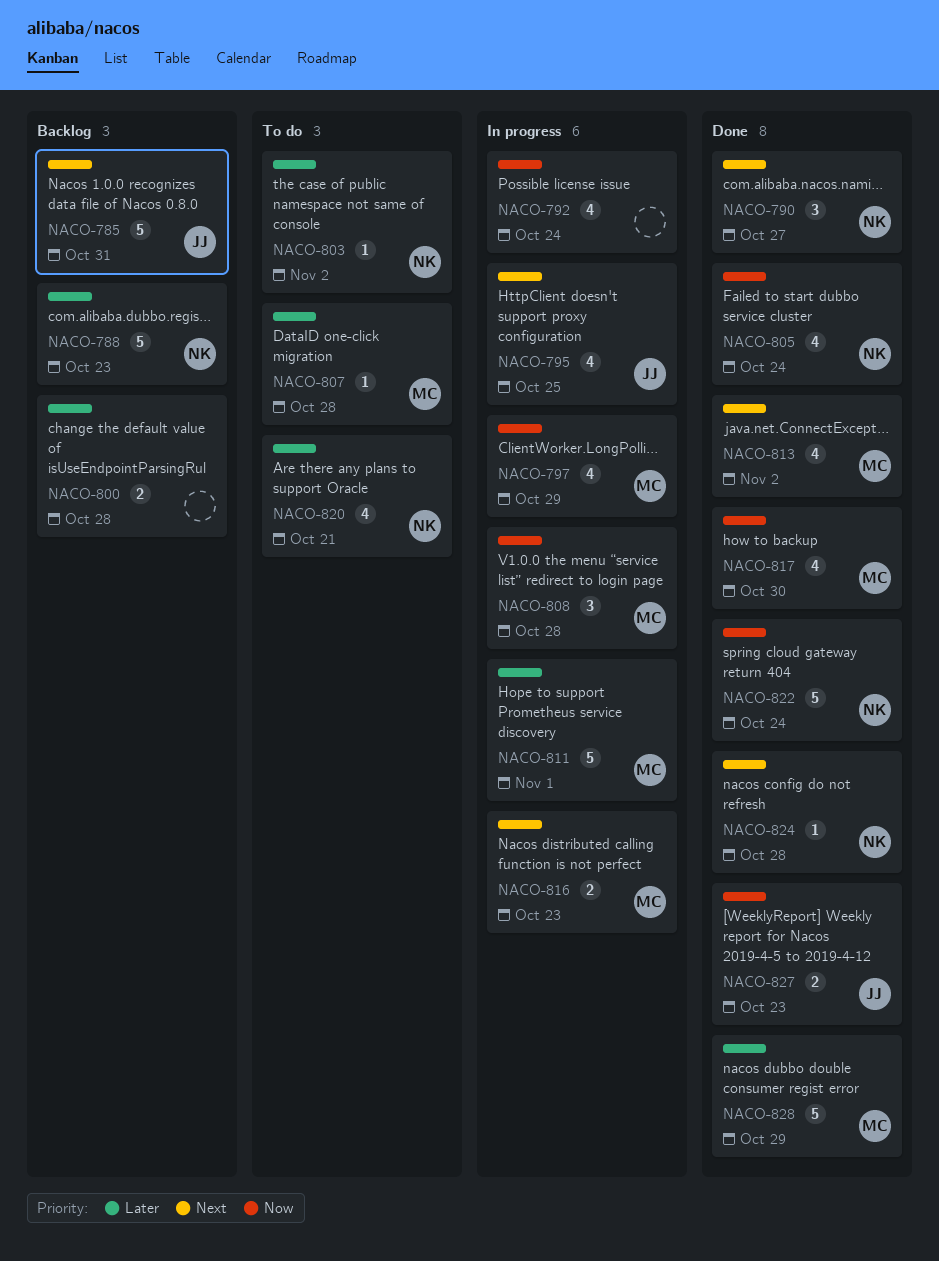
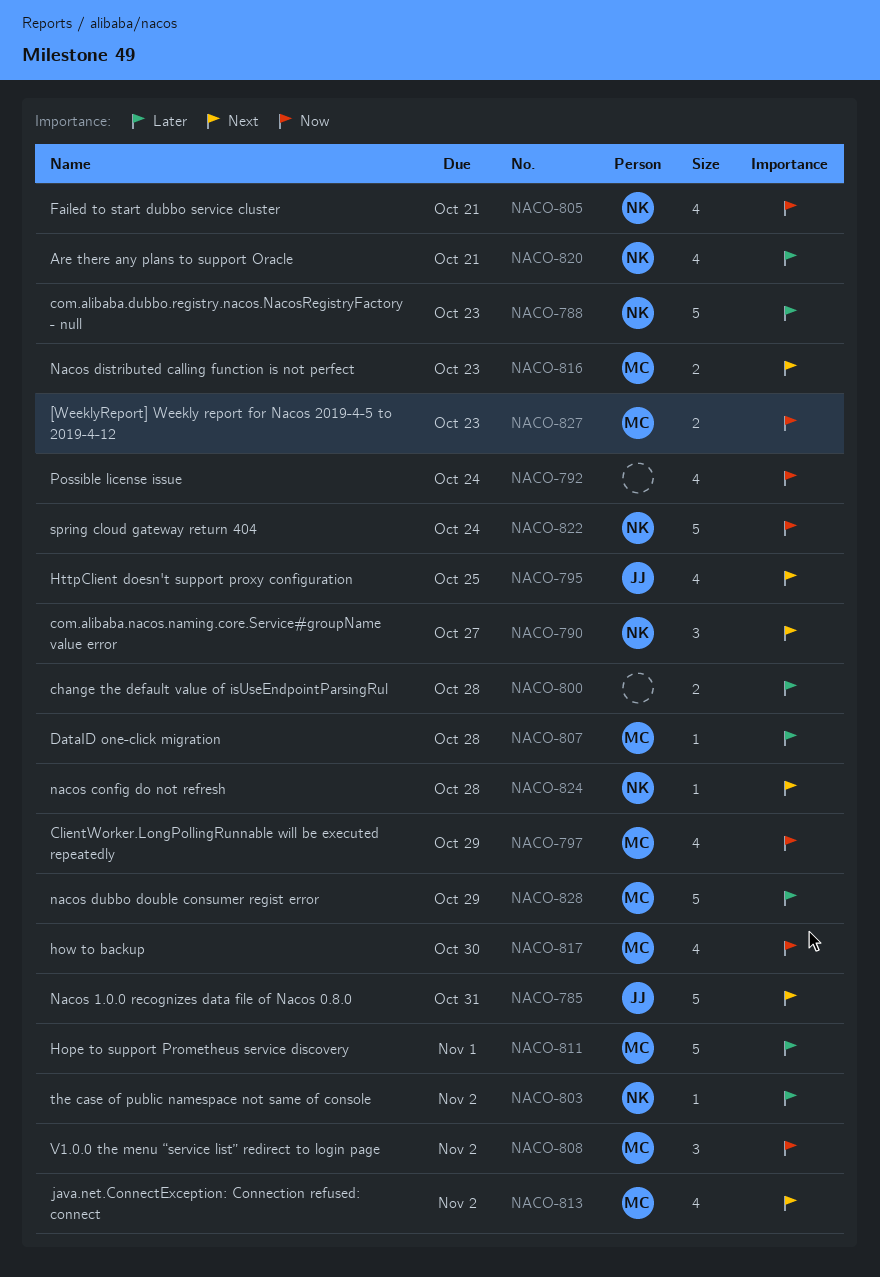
NACO-805, due: Oct 24 -> Oct 21
NACO-808, due: Oct 28 -> Nov 2
NACO-827, owner: JJ -> MC

